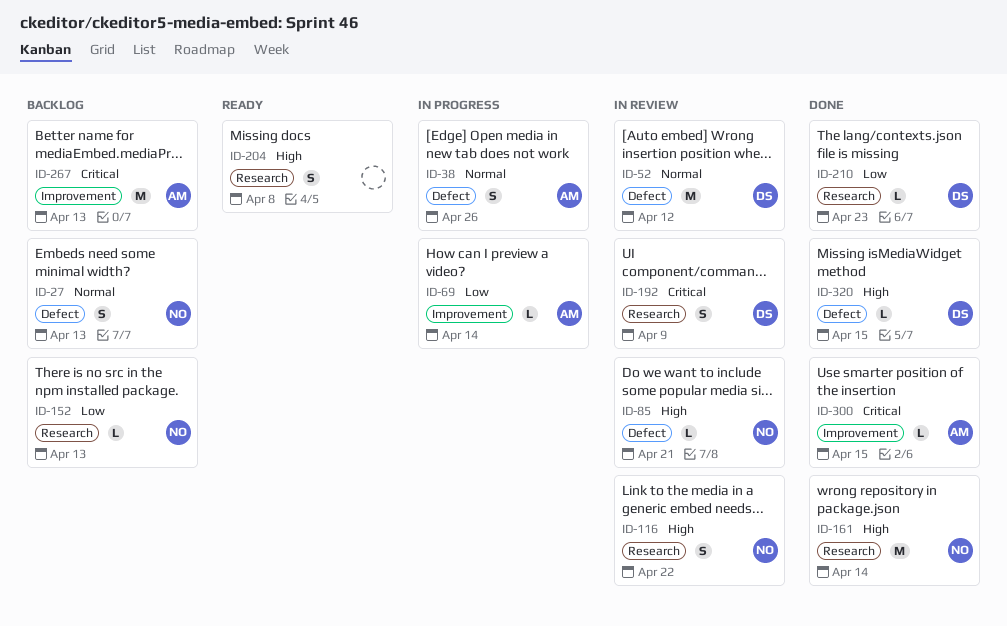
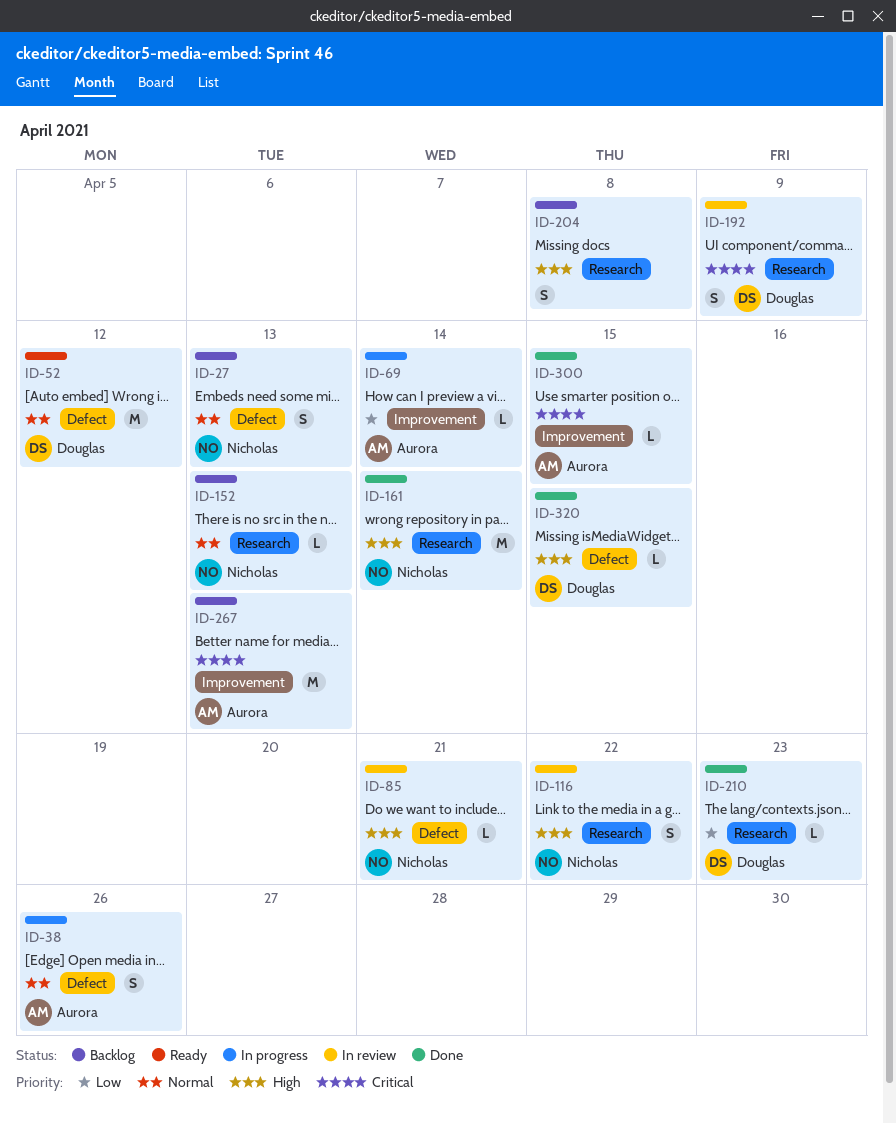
ID-52, status: In review -> Ready
ID-152, priority: Low -> Normal
ID-204, status: Ready -> Backlog

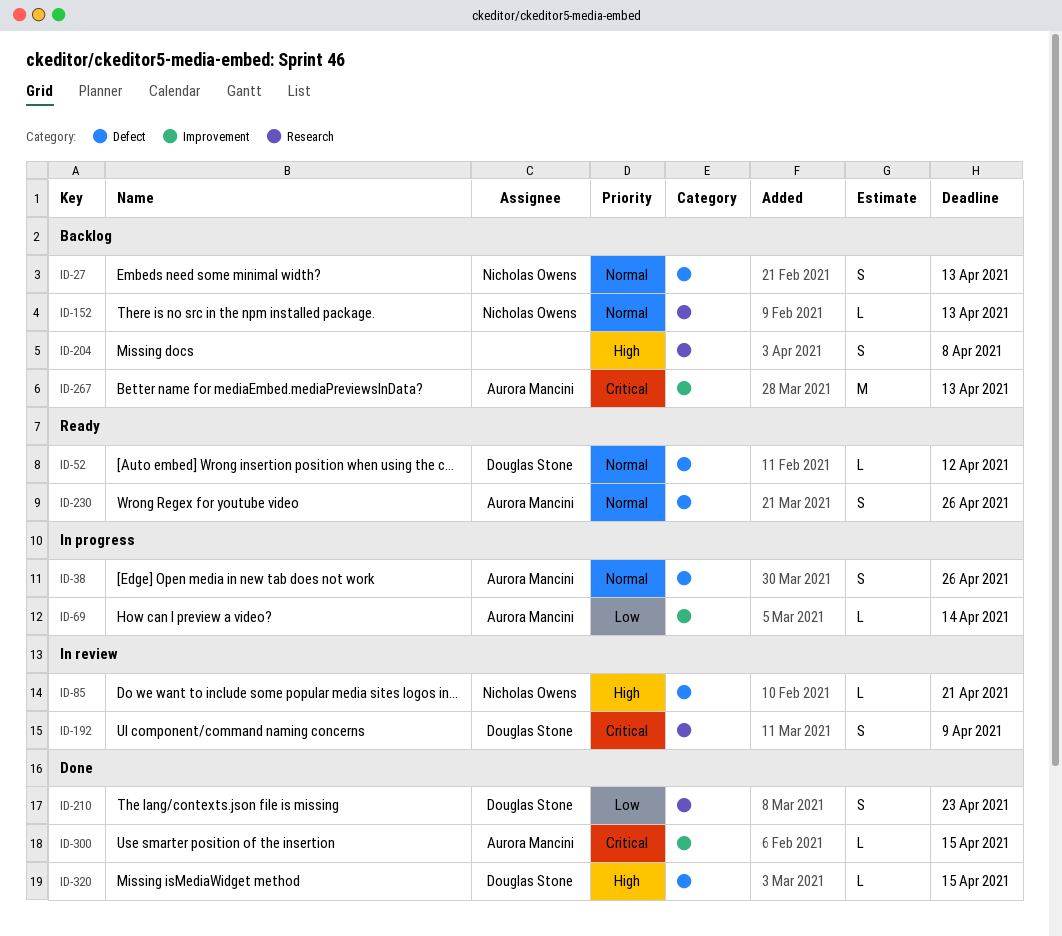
ID-52, estimate: M -> L
ID-116: present -> none
ID-161: present -> none
ID-210, estimate: L -> S
ID-230: none -> present

